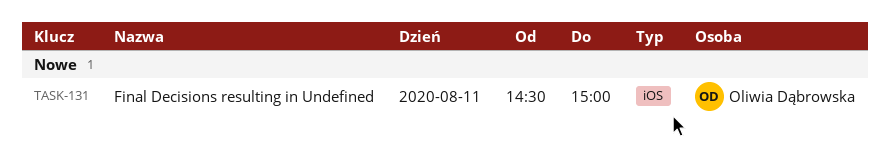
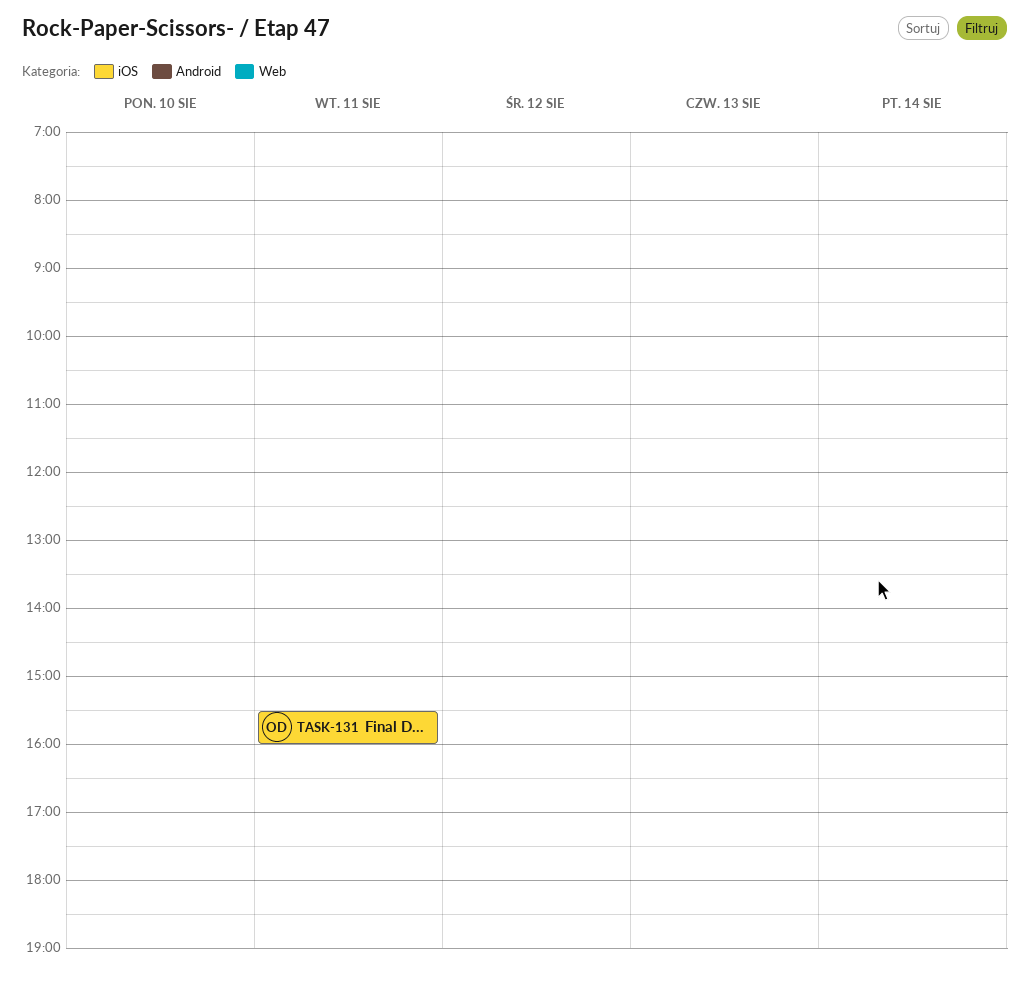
TASK-131, begins: 14:30 -> 15:30
TASK-131, ends: 15:00 -> 16:00

